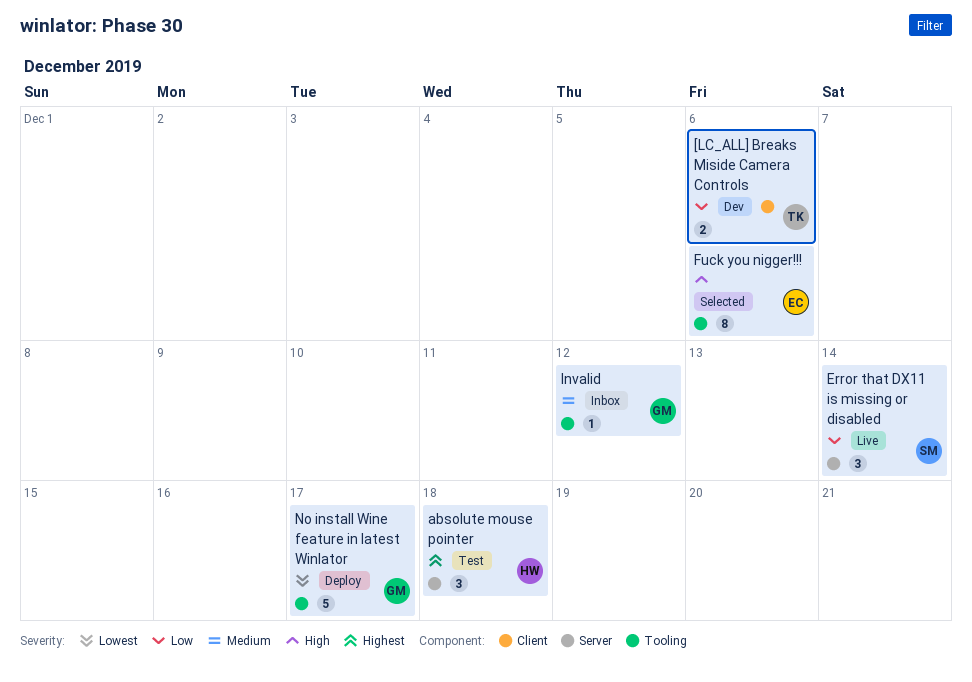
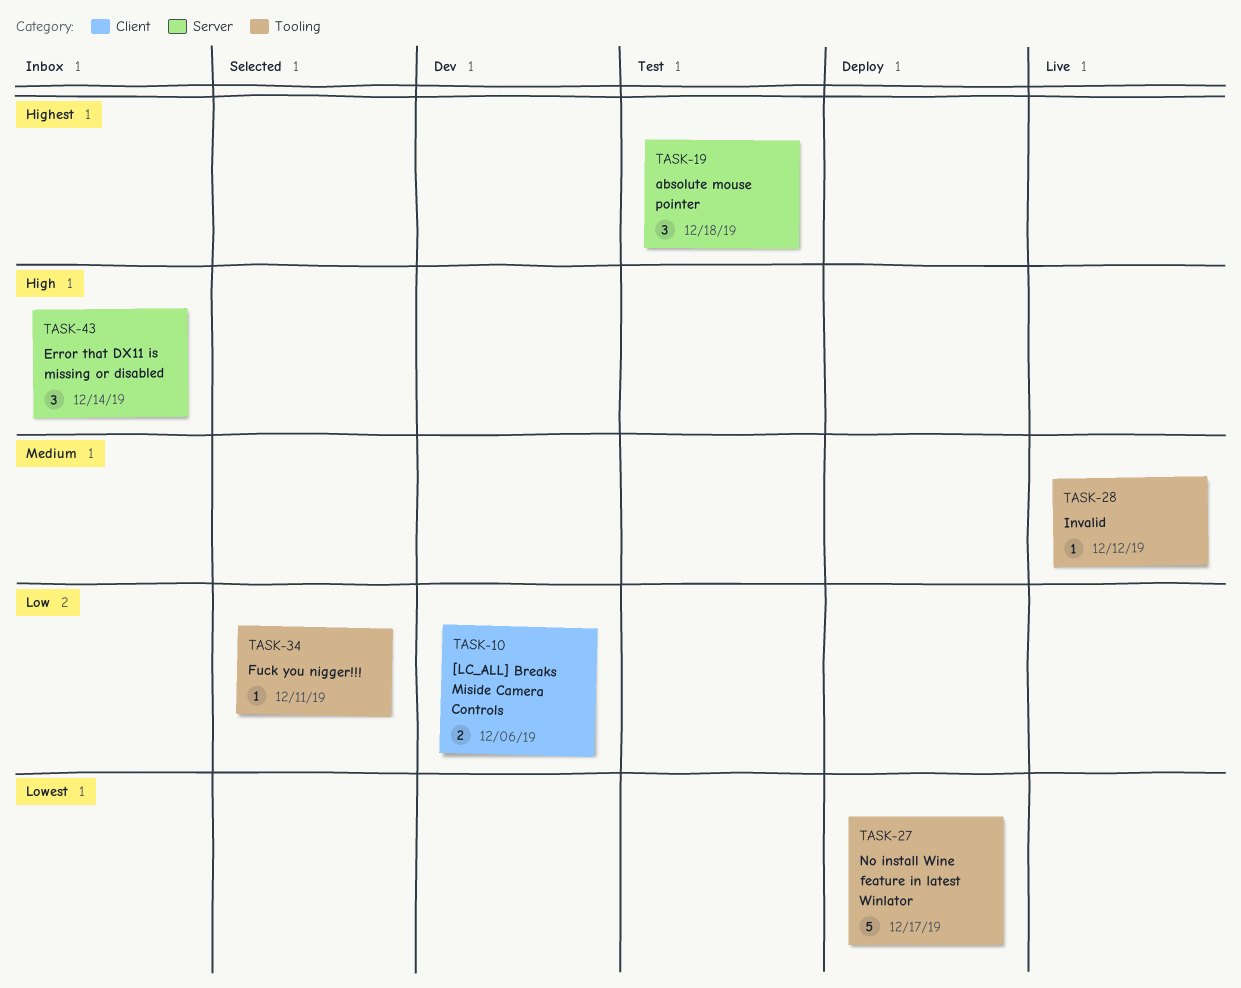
Error that DX11 is missing or disabled, status: Live -> Inbox
Error that DX11 is missing or disabled, priority: Low -> High
Fuck you nigger!!!, priority: High -> Low
Fuck you nigger!!!, estimate: 8 -> 1
Fuck you nigger!!!, due: Dec 6 -> Dec 11
Invalid, status: Inbox -> Live

